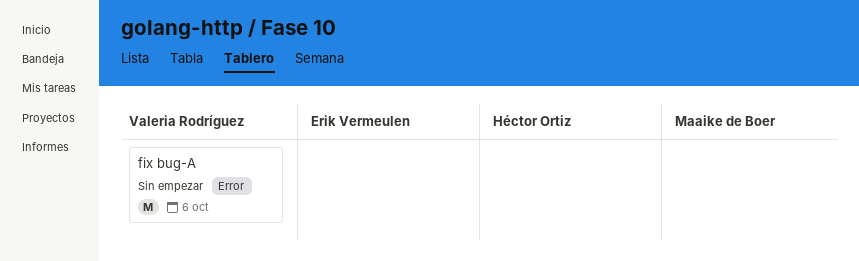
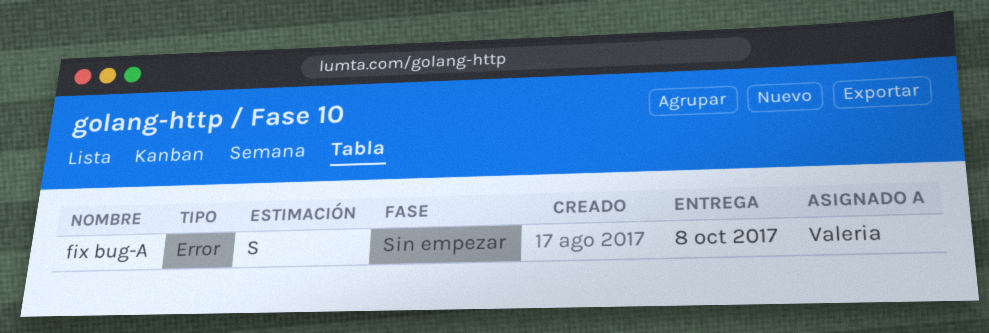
fix bug-A, estimate: M -> S
fix bug-A, due: Oct 6 -> Oct 8

